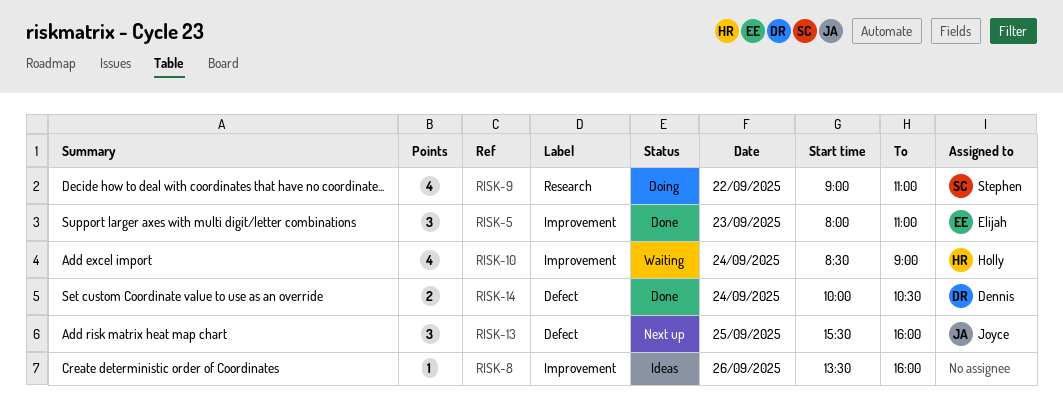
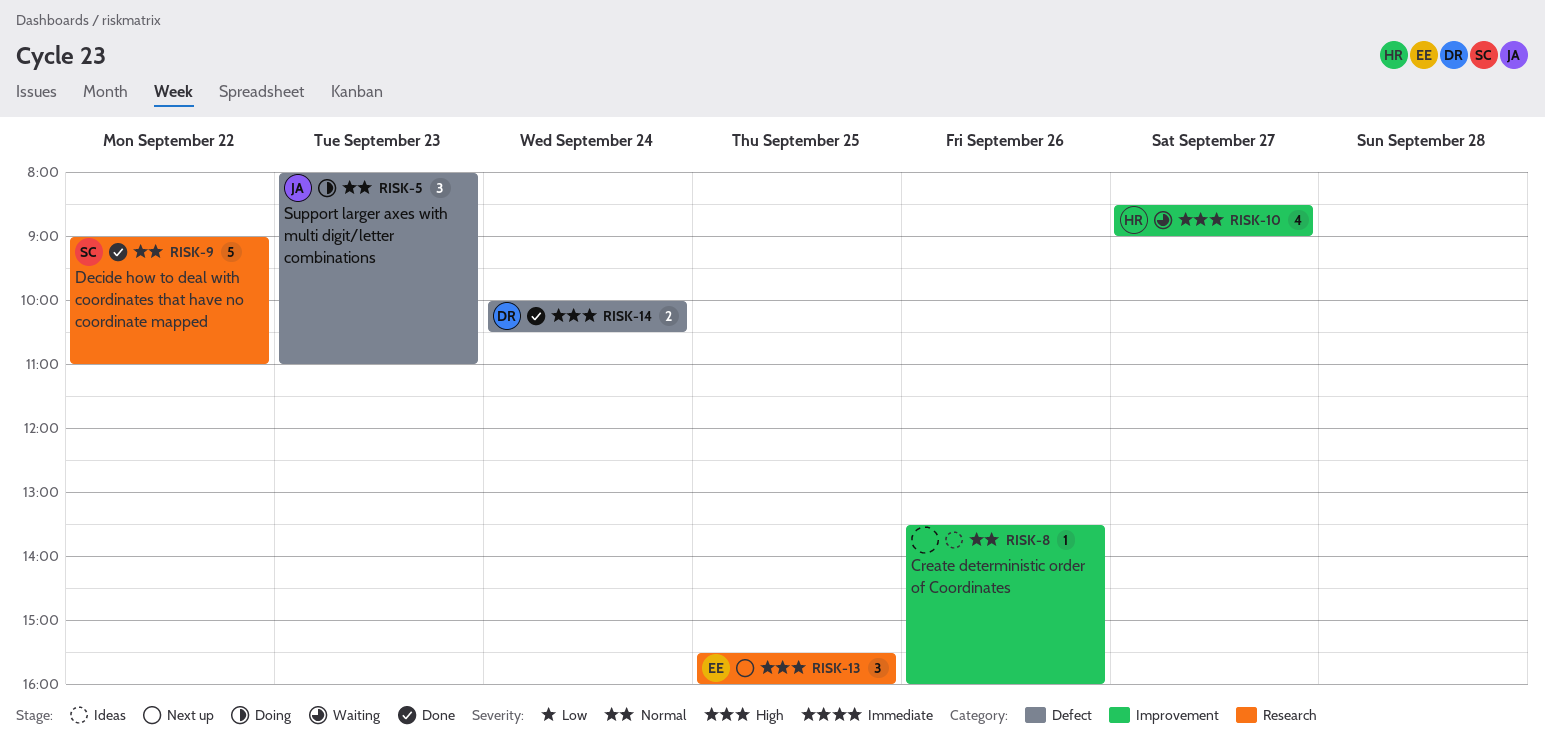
RISK-5, status: Done -> Doing
RISK-5, owner: Elijah -> Joyce
RISK-5, label: Improvement -> Defect
RISK-9, status: Doing -> Done
RISK-9, estimate: 4 -> 5
RISK-10, day: Sep 24 -> Sep 27
RISK-13, owner: Joyce -> Elijah
RISK-13, label: Defect -> Research

